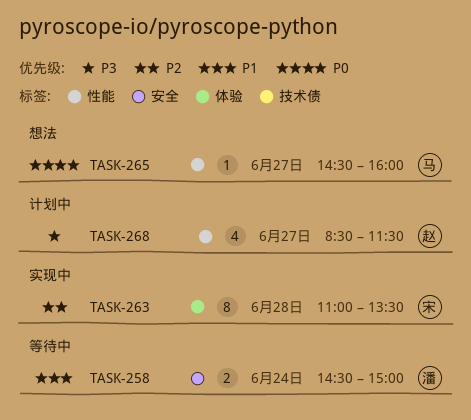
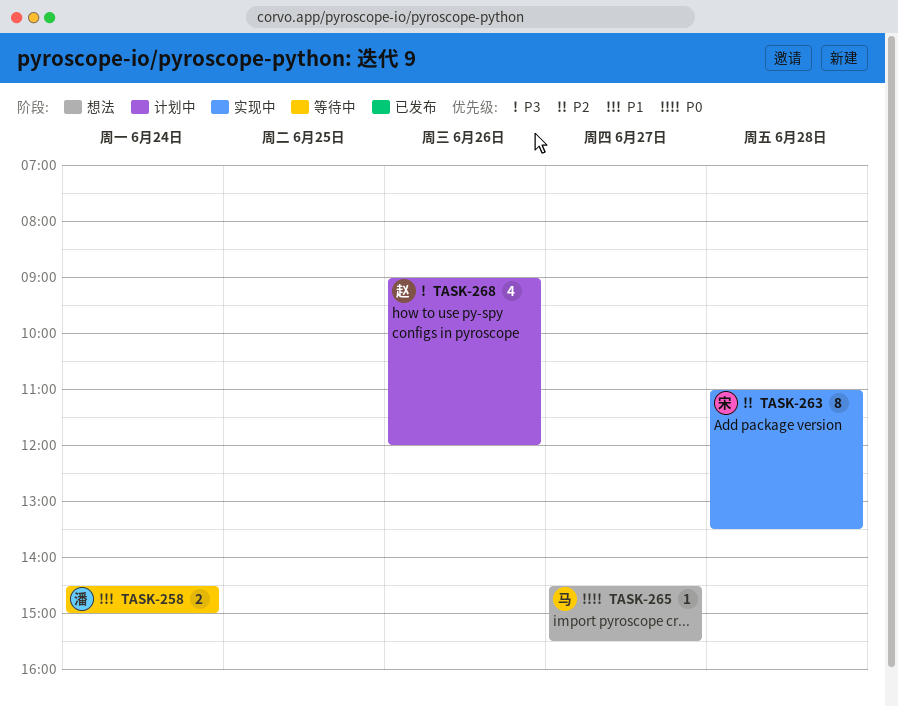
TASK-265, ends: 16:00 -> 15:30
TASK-268, day: Jun 27 -> Jun 26
TASK-268, begins: 08:30 -> 09:00
TASK-268, ends: 11:30 -> 12:00

